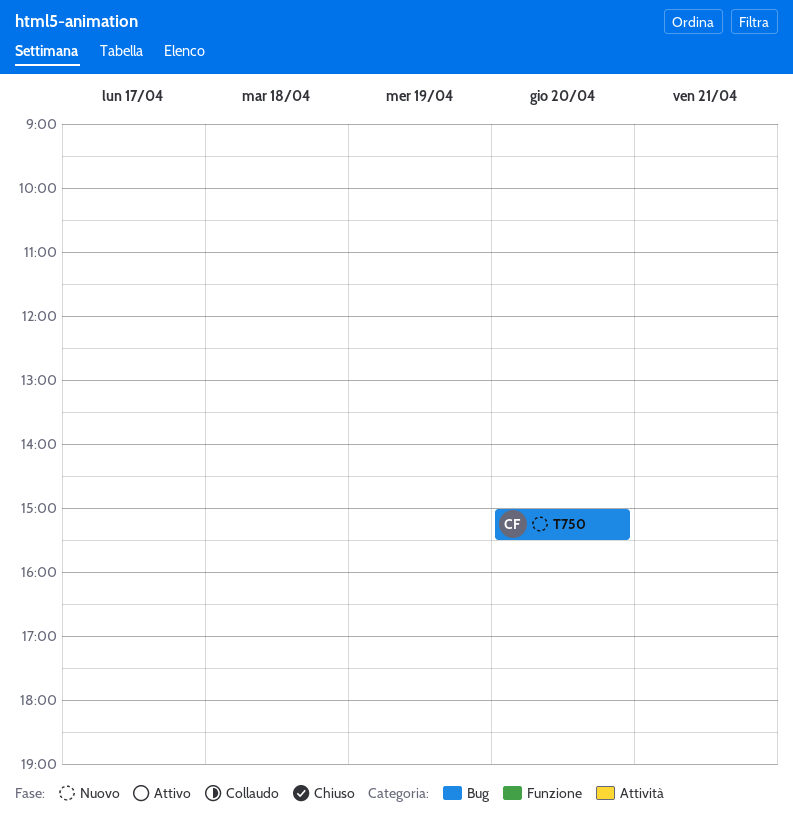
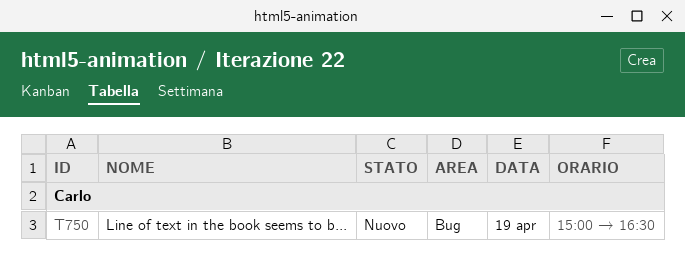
T750, day: Apr 20 -> Apr 19
T750, ends: 15:30 -> 16:30

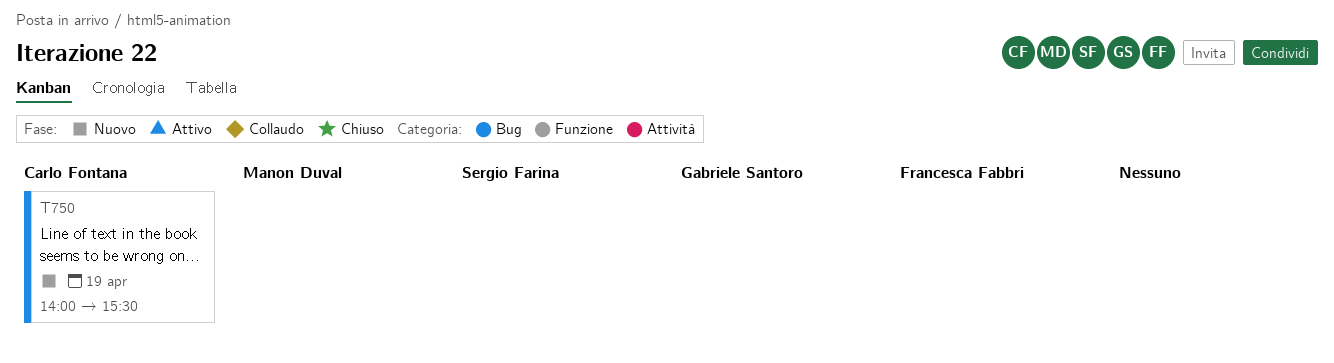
T750, begins: 15:00 -> 14:00
T750, ends: 16:30 -> 15:30

